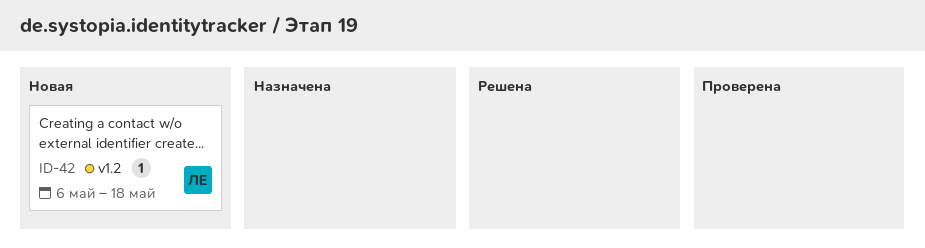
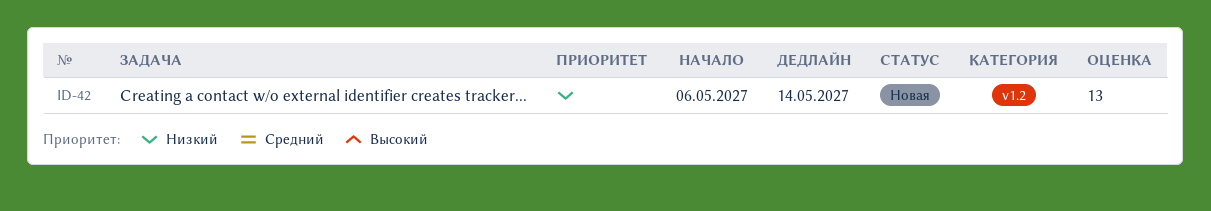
ID-42, estimate: 1 -> 13
ID-42, due: May 18 -> May 14

